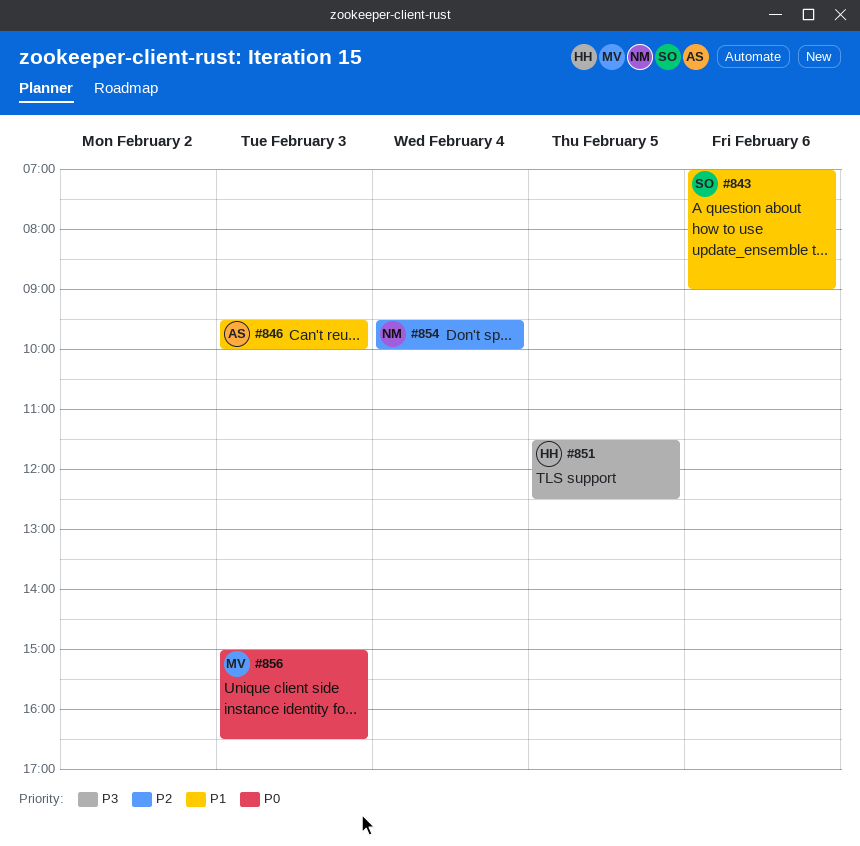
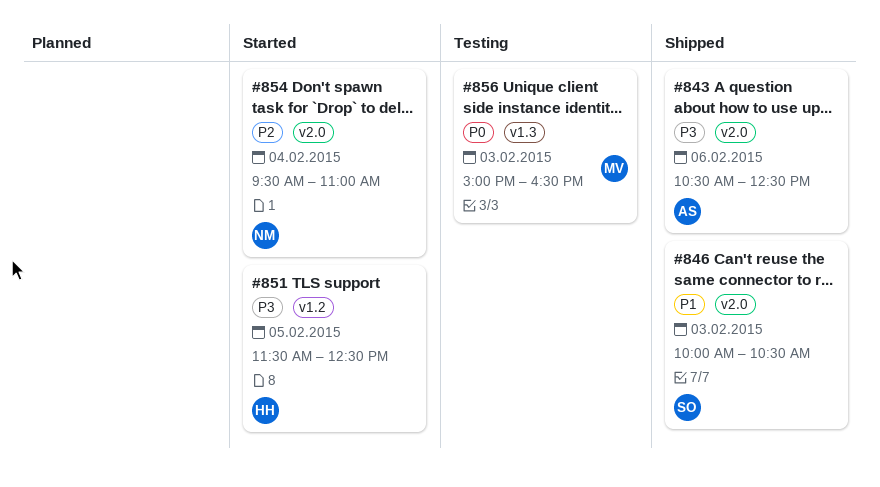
#843, owner: SO -> AS
#843, priority: P1 -> P3
#843, begins: 07:00 -> 10:30
#843, ends: 09:00 -> 12:30
#846, owner: AS -> SO
#846, begins: 09:30 -> 10:00
#846, ends: 10:00 -> 10:30
#854, ends: 10:00 -> 11:00

